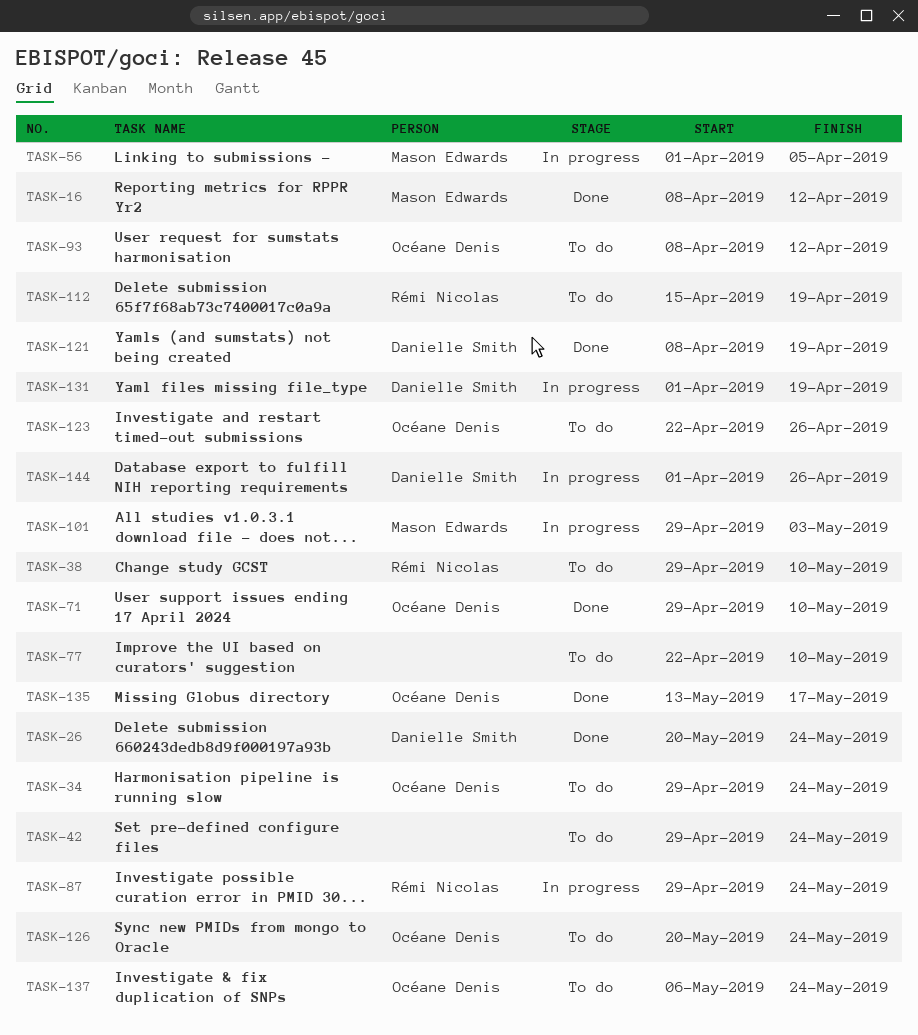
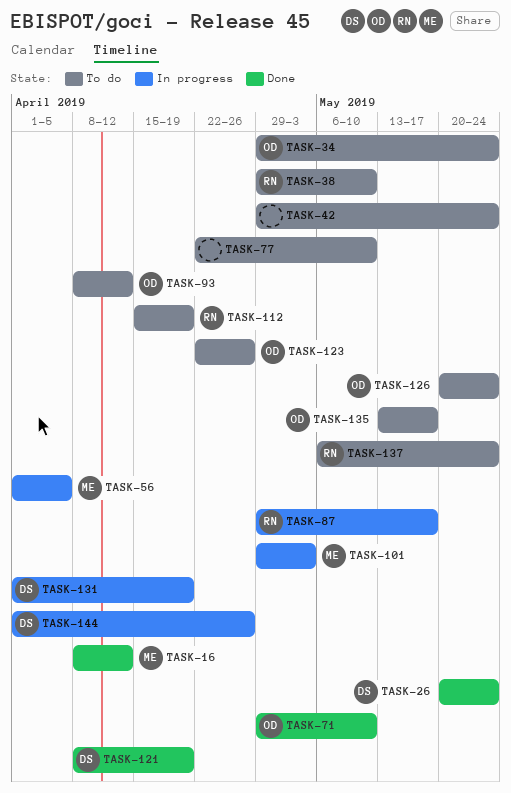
TASK-87, due: May 24 -> May 17
TASK-135, status: Done -> To do
TASK-137, owner: Océane Denis -> Rémi Nicolas

